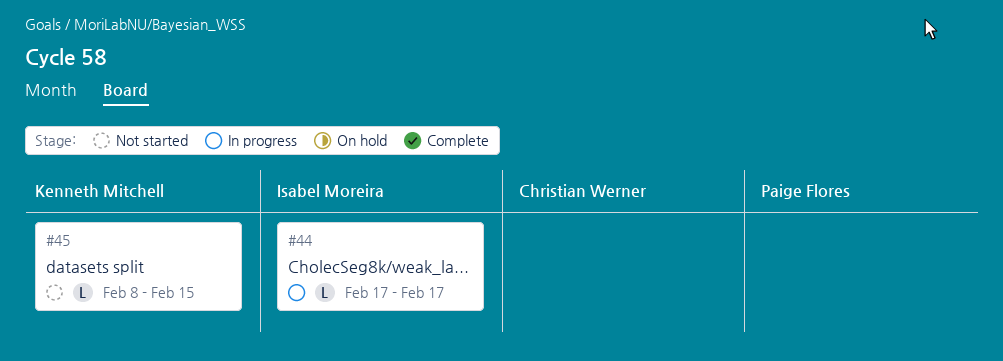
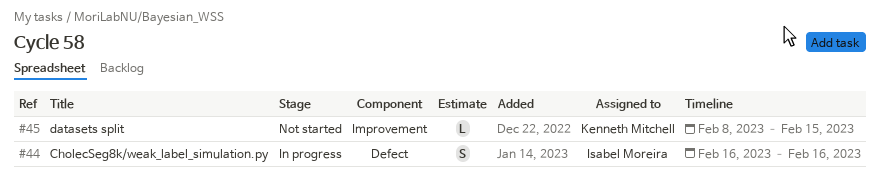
#44, estimate: L -> S
#44, start: Feb 17 -> Feb 16
#44, due: Feb 17 -> Feb 16

